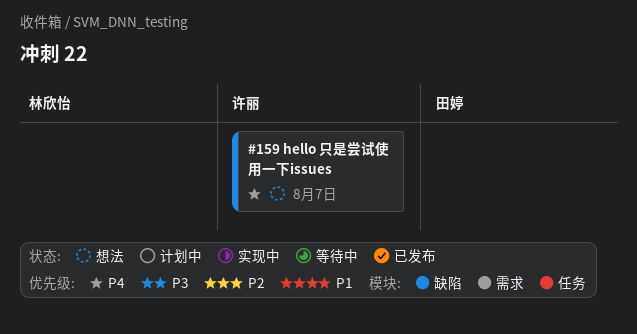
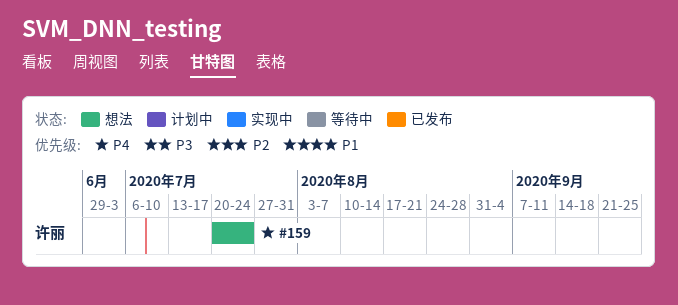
#159, due: Aug 7 -> Jul 24

